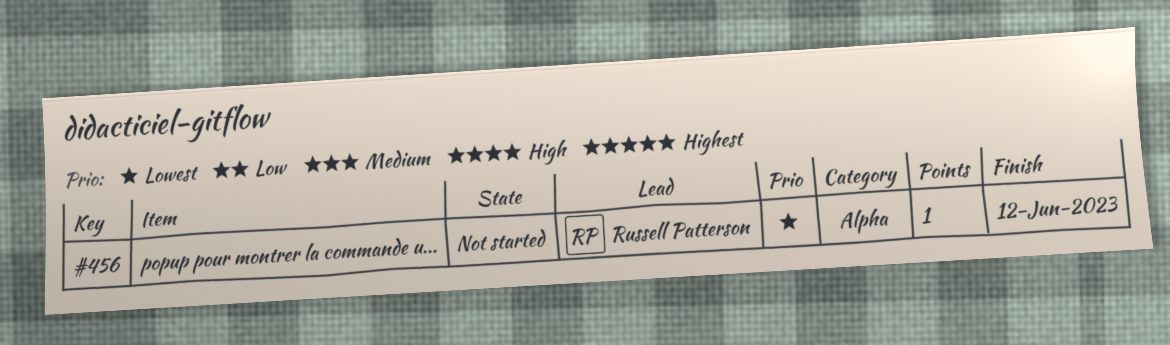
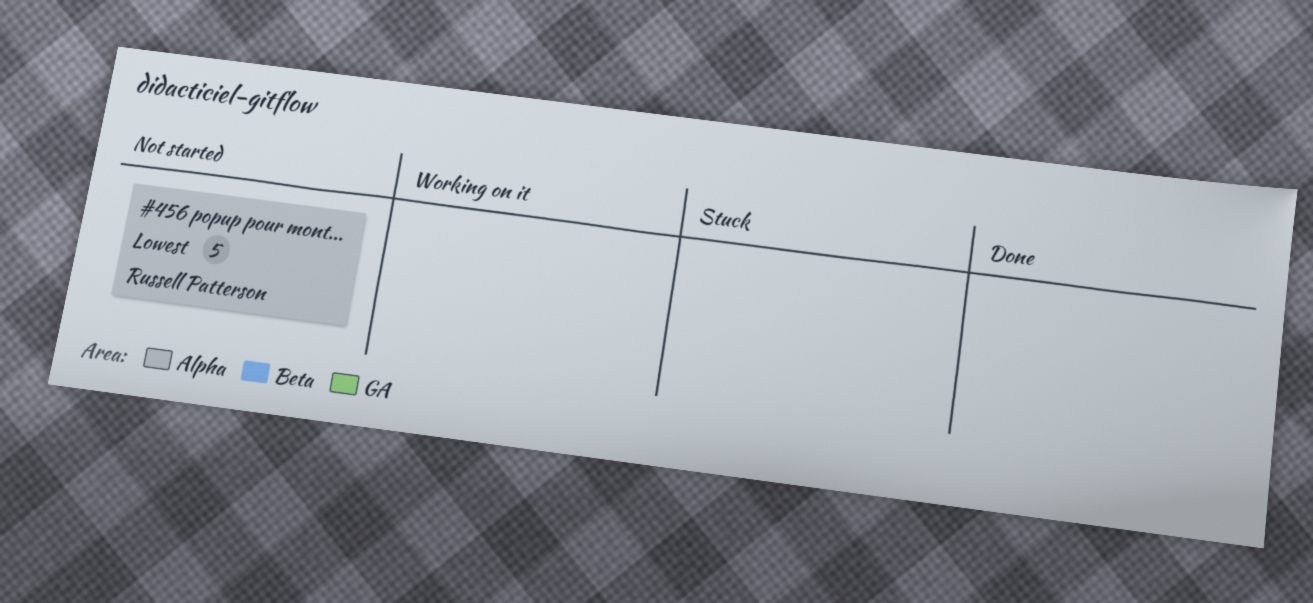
#456, estimate: 1 -> 5

